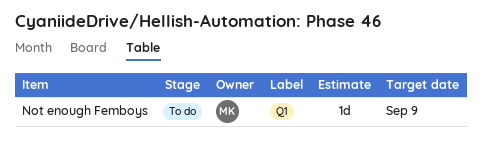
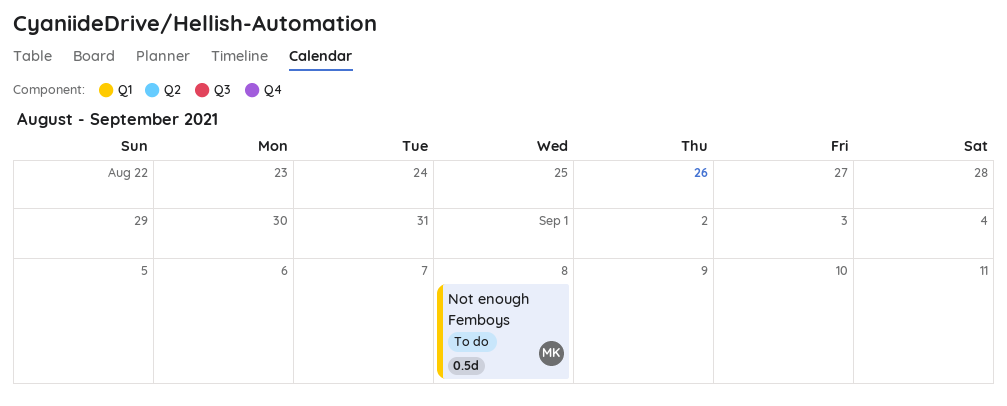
Not enough Femboys, estimate: 1d -> 0.5d
Not enough Femboys, due: Sep 9 -> Sep 8

